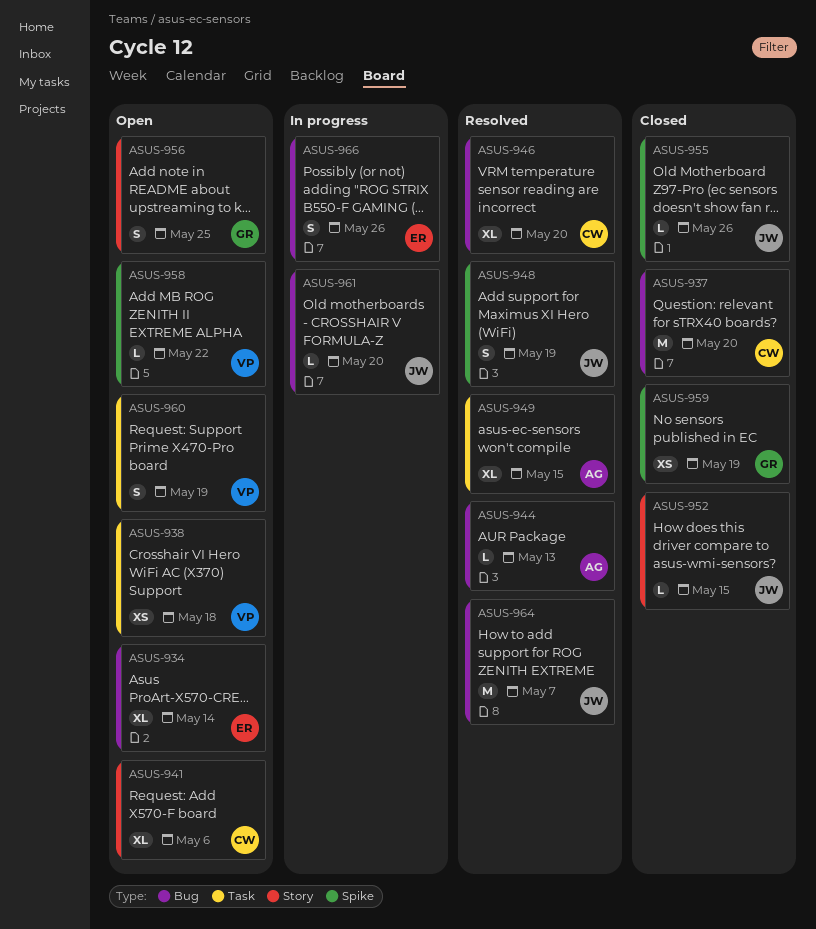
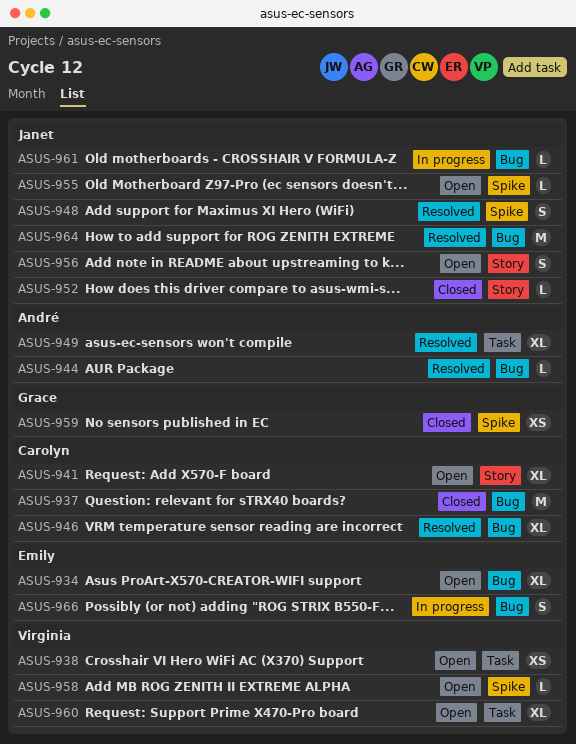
ASUS-955, status: Closed -> Open
ASUS-956, owner: Grace -> Janet
ASUS-960, estimate: S -> XL

